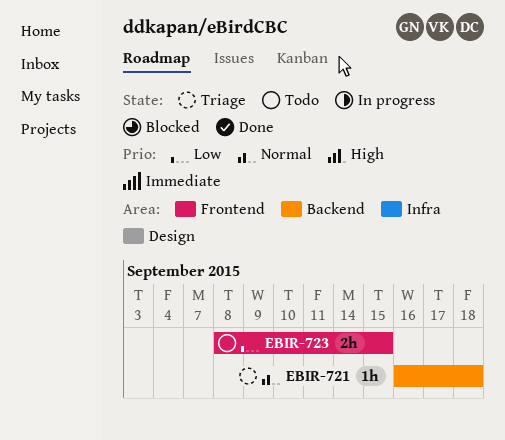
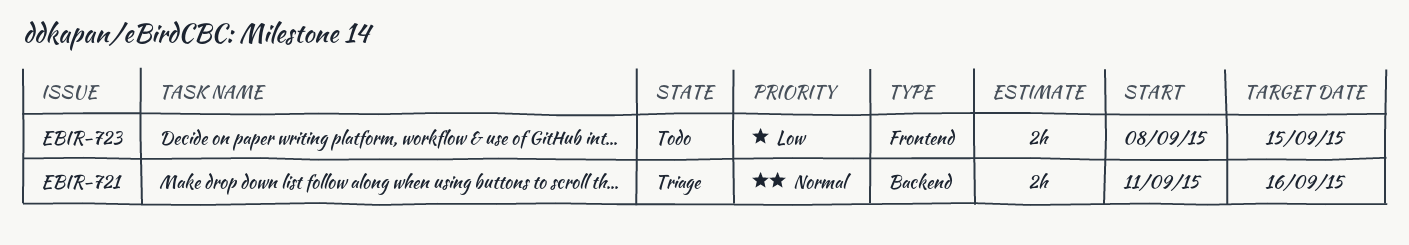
EBIR-721, estimate: 1h -> 2h
EBIR-721, start: Sep 16 -> Sep 11
EBIR-721, due: Sep 18 -> Sep 16

